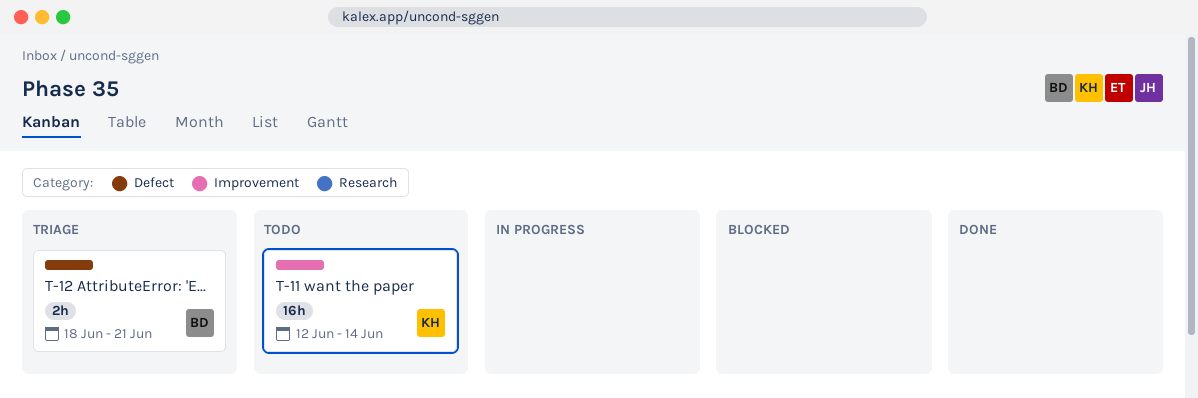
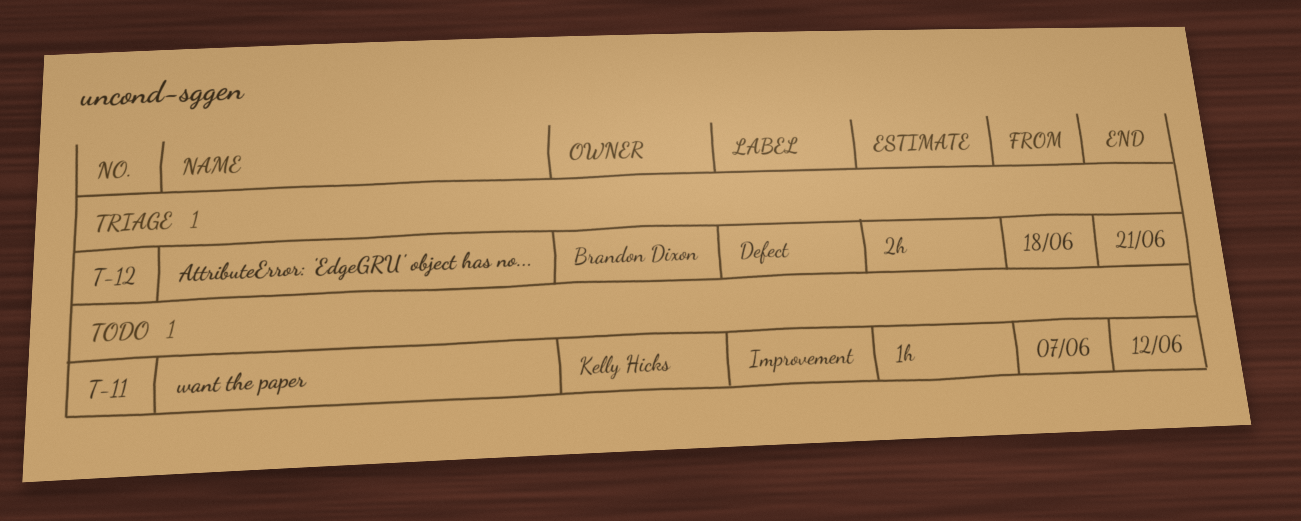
T-11, estimate: 16h -> 1h
T-11, start: Jun 12 -> Jun 7
T-11, due: Jun 14 -> Jun 12

